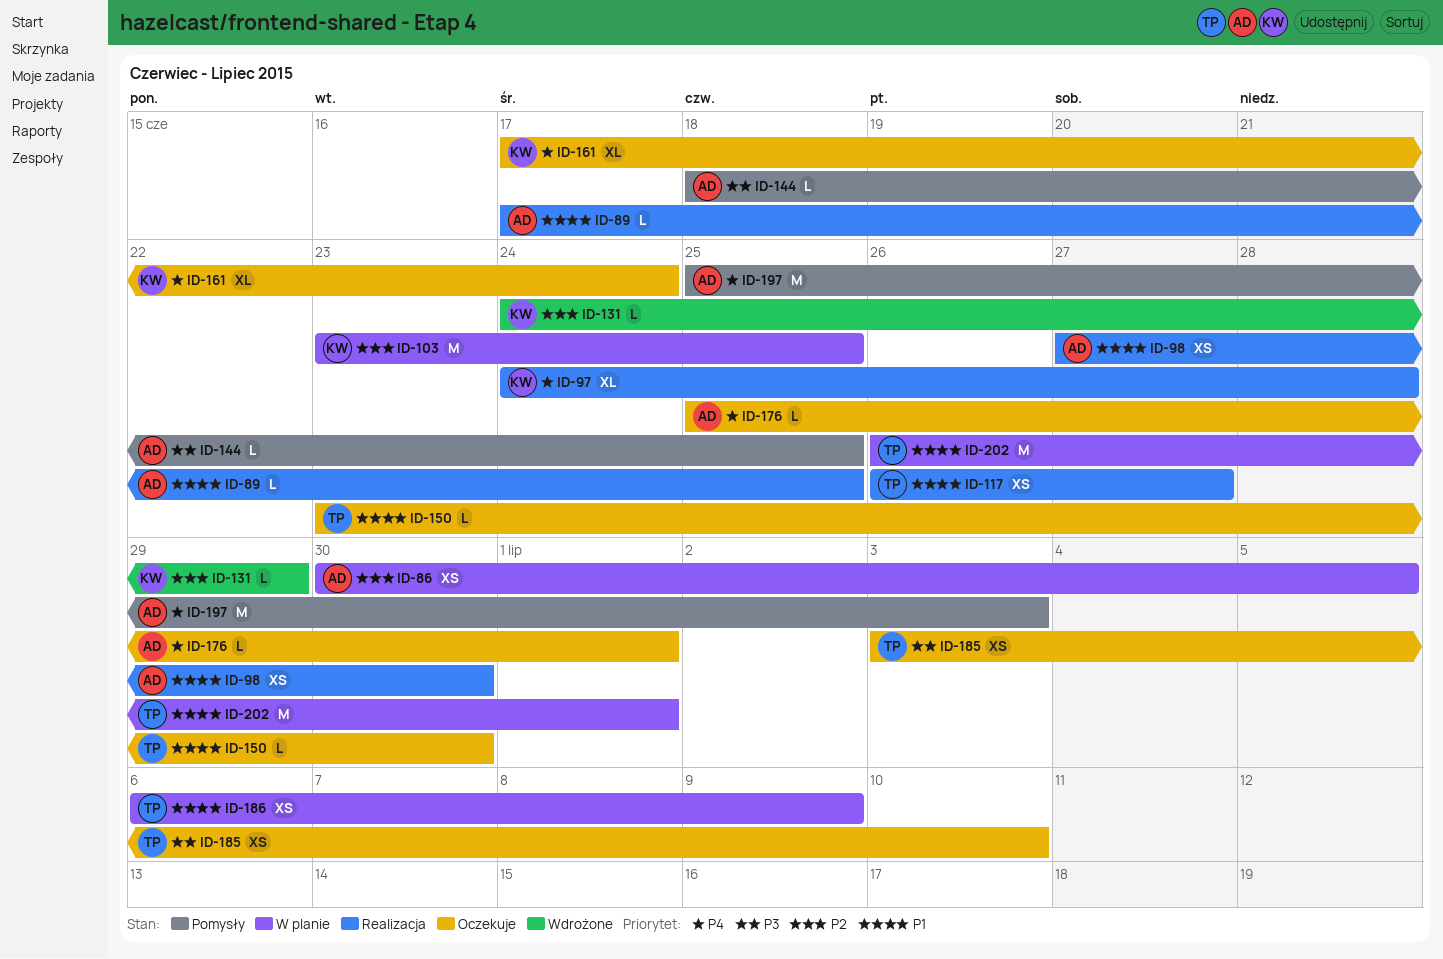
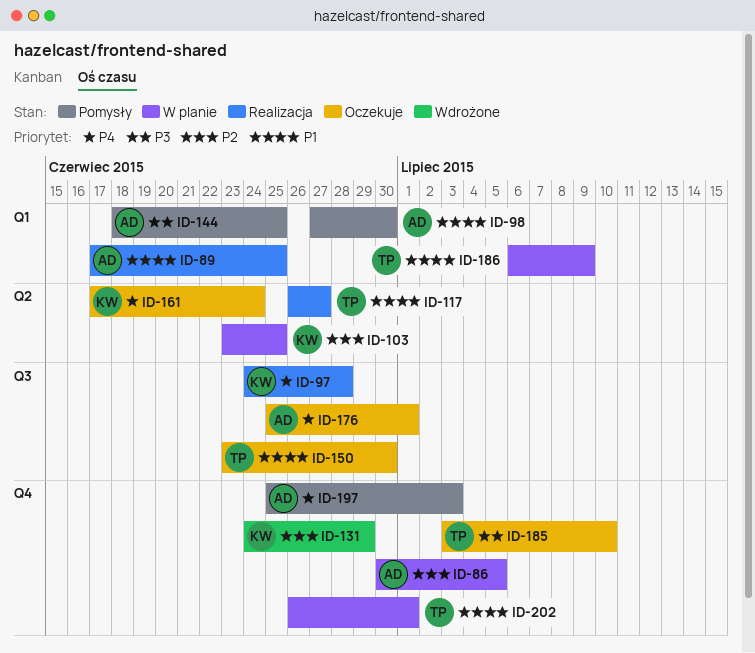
ID-98, status: Realizacja -> Pomysły

